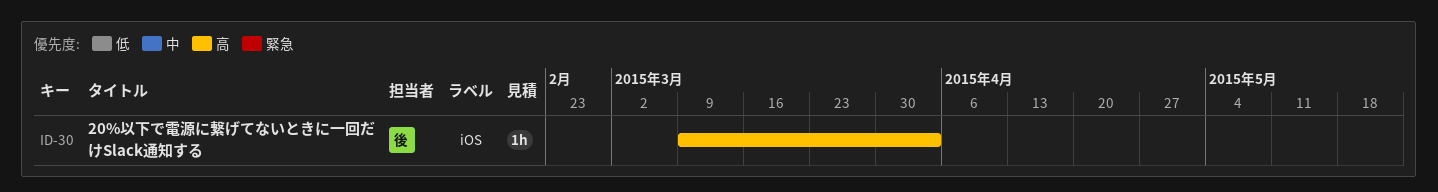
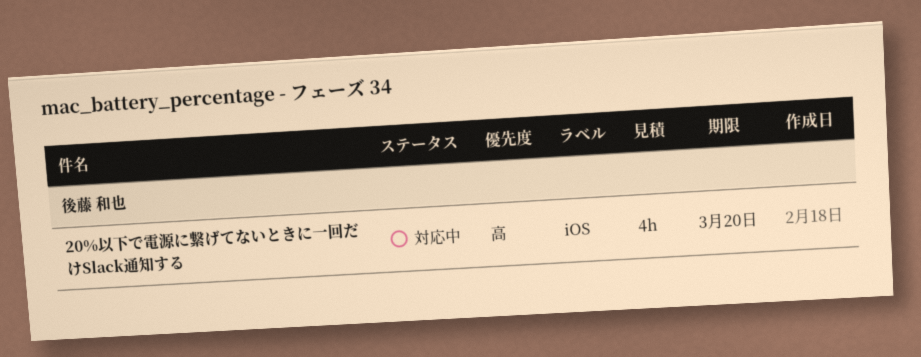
20%以下で電源に繋げてないときに一回だけSlack通知する, estimate: 1h -> 4h
20%以下で電源に繋げてないときに一回だけSlack通知する, due: Apr 3 -> Mar 20

